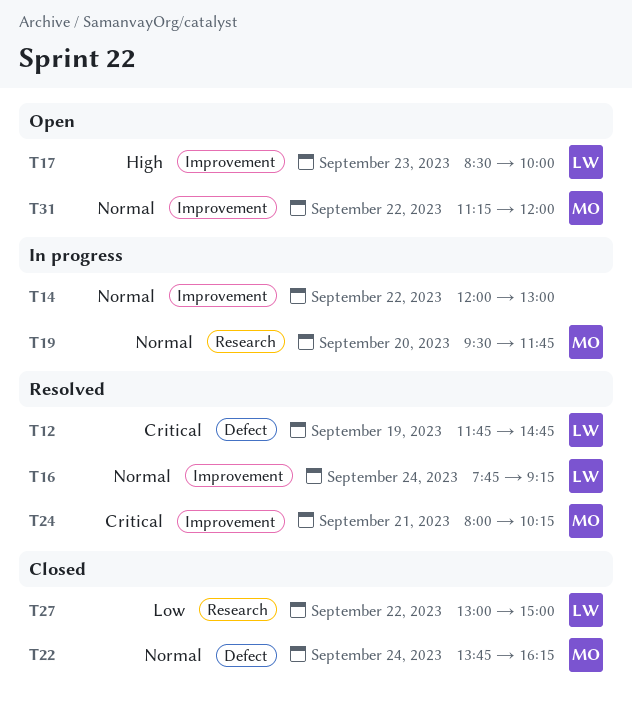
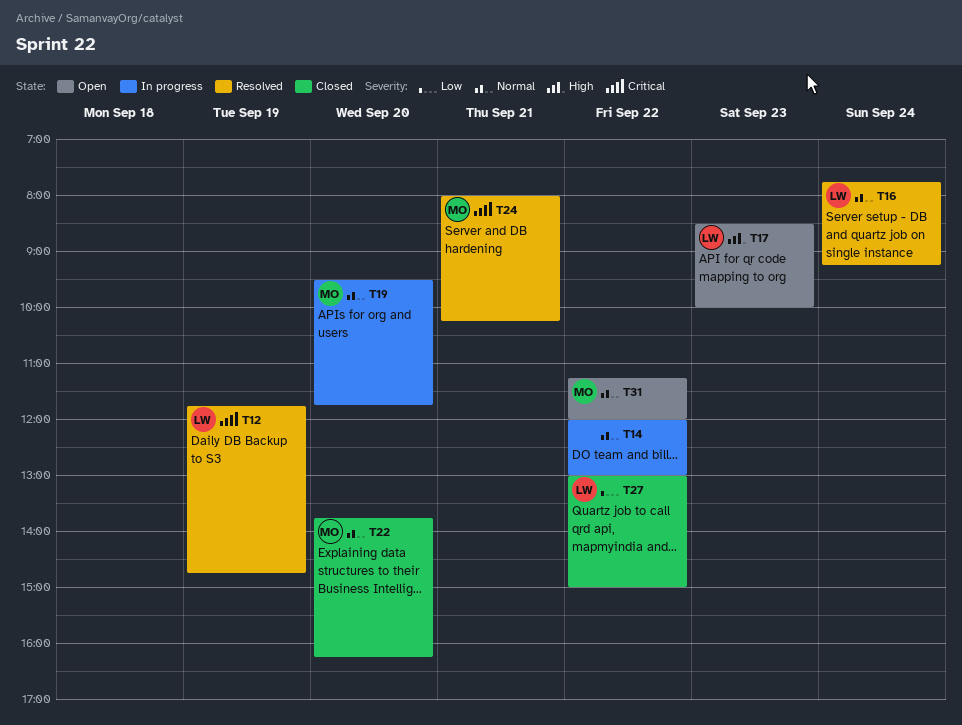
T22, day: Sep 24 -> Sep 20

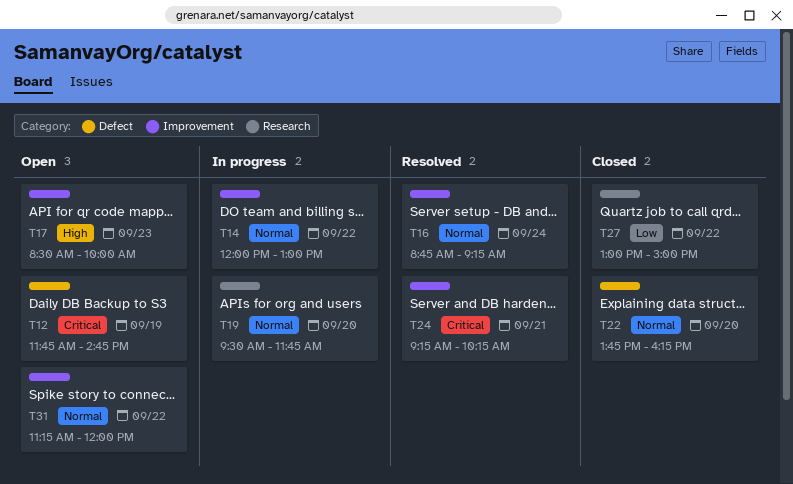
T12, status: Resolved -> Open
T16, begins: 07:45 -> 08:45
T24, begins: 08:00 -> 09:15

